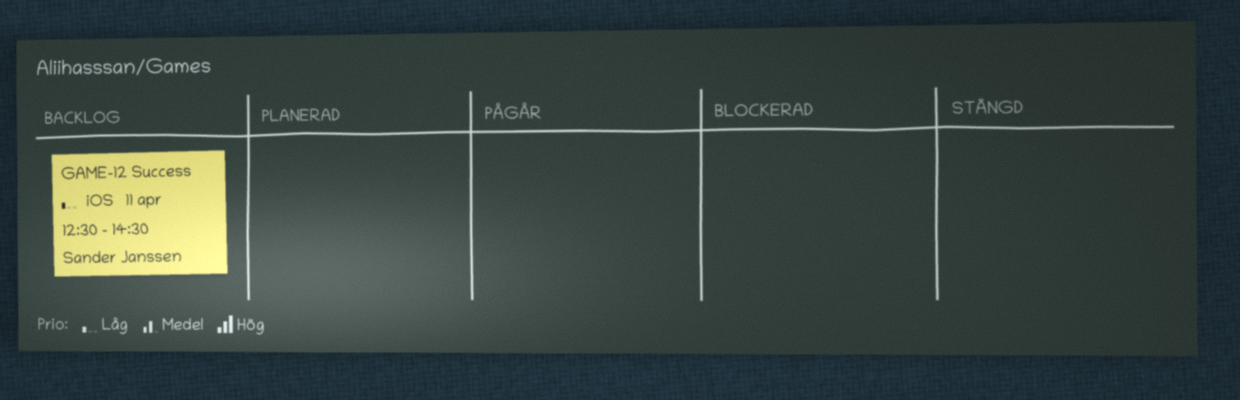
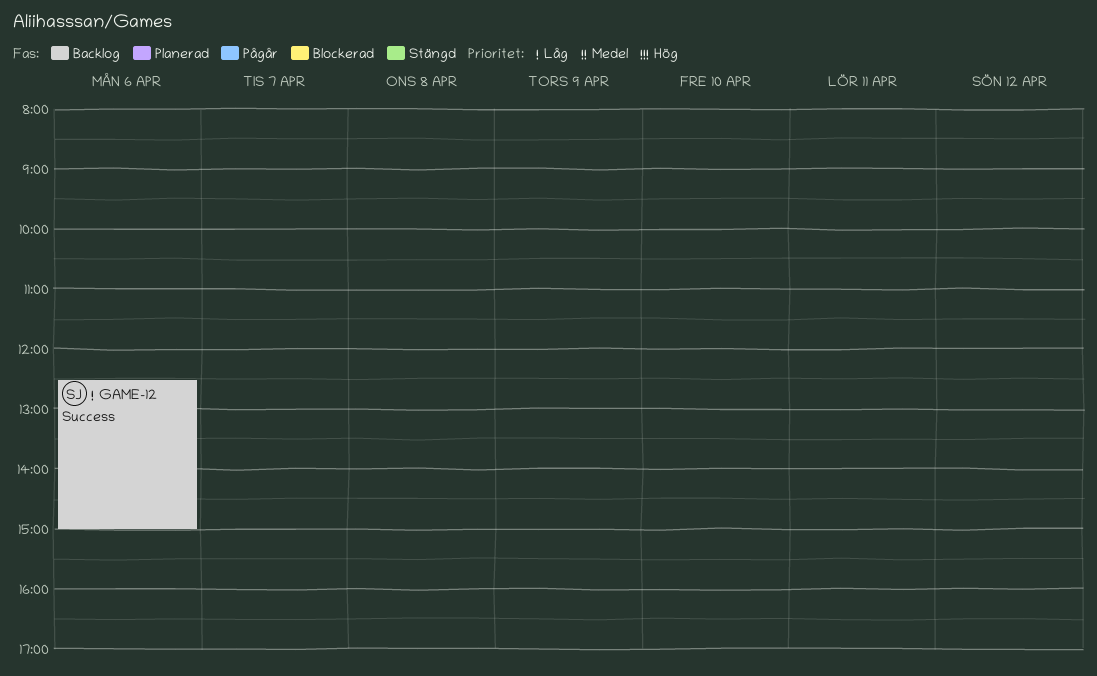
GAME-12, day: Apr 11 -> Apr 6
GAME-12, ends: 14:30 -> 15:00

